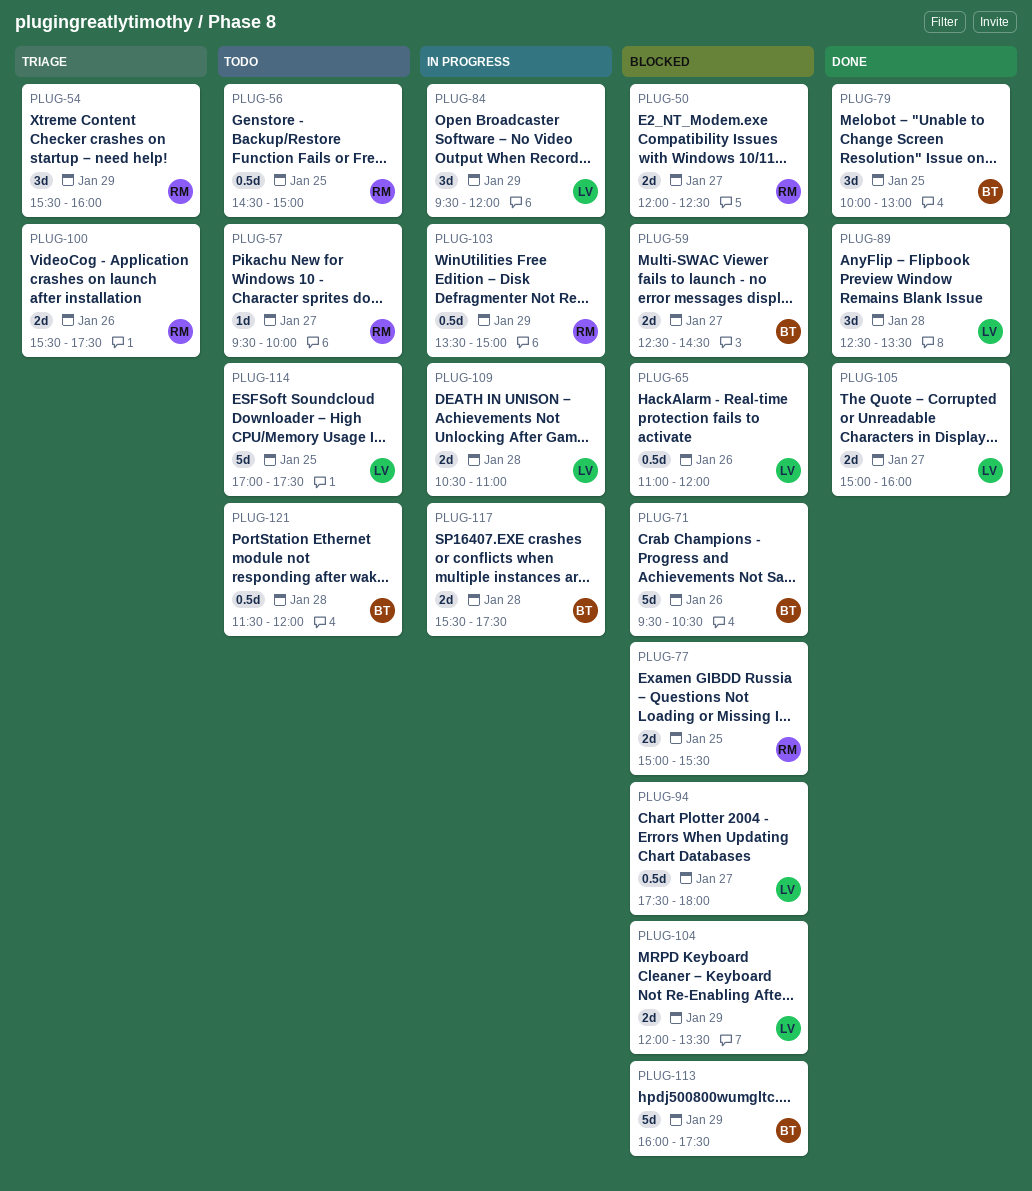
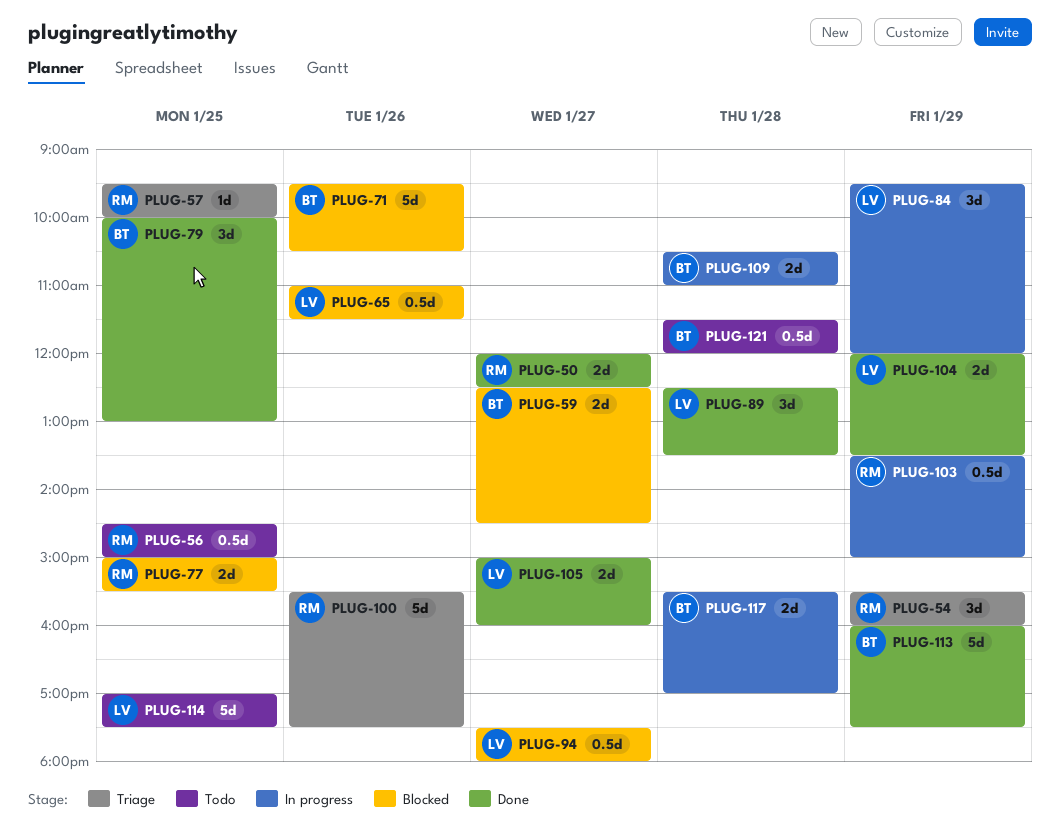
PLUG-50, status: Blocked -> Done
PLUG-57, status: Todo -> Triage
PLUG-57, day: Jan 27 -> Jan 25
PLUG-65, ends: 12:00 -> 11:30
PLUG-100, estimate: 2d -> 5d
PLUG-104, status: Blocked -> Done
PLUG-109, owner: LV -> BT
PLUG-113, status: Blocked -> Done
PLUG-117, ends: 17:30 -> 17:00

